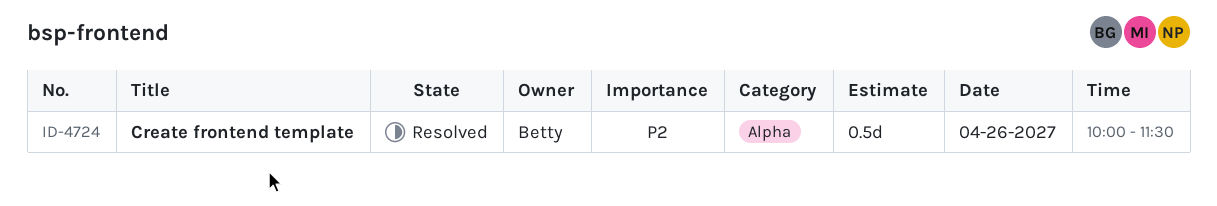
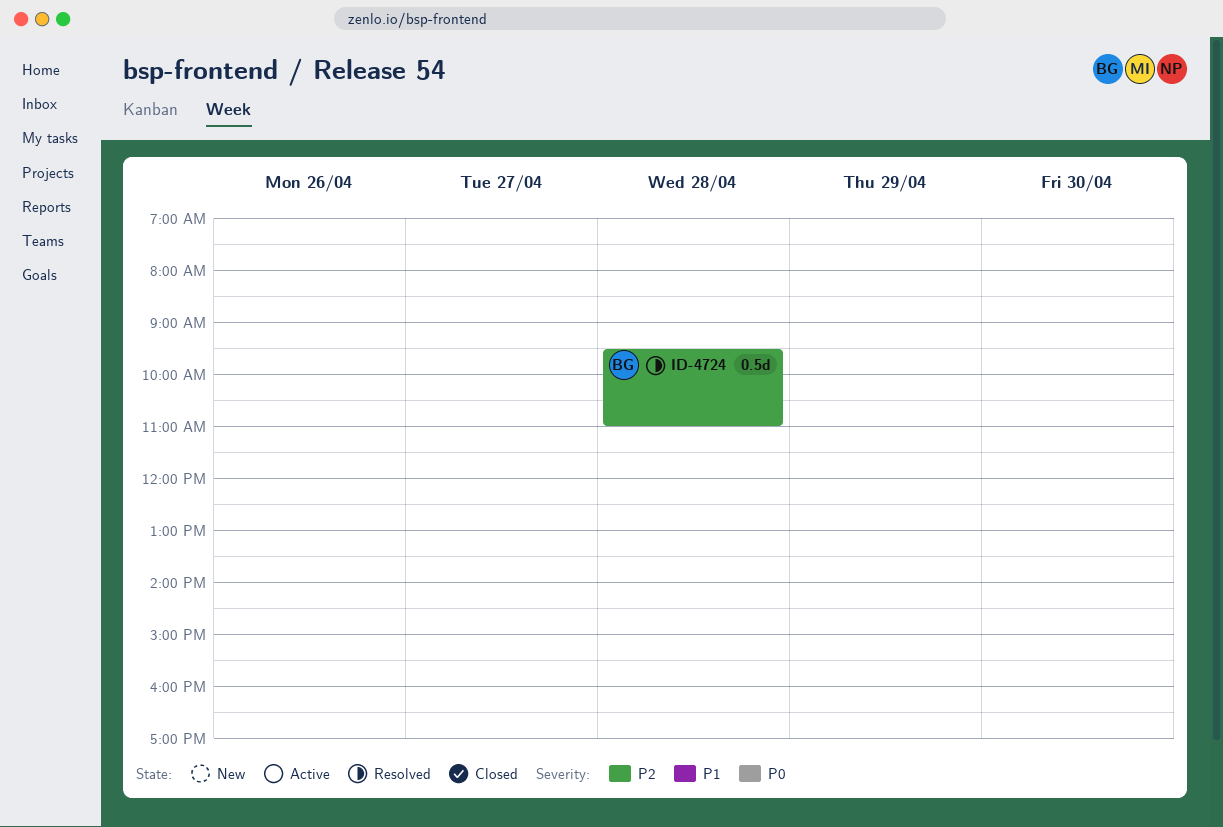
ID-4724, day: Apr 26 -> Apr 28
ID-4724, begins: 10:00 -> 09:30
ID-4724, ends: 11:30 -> 11:00

